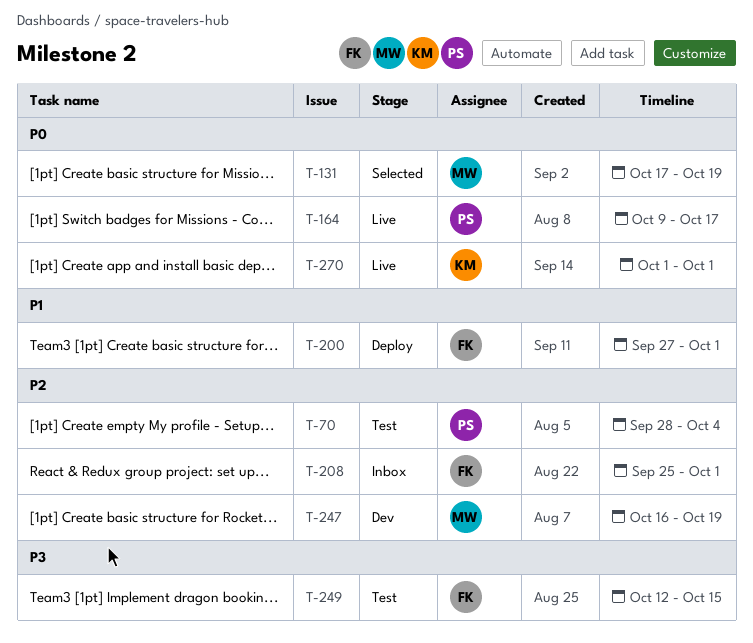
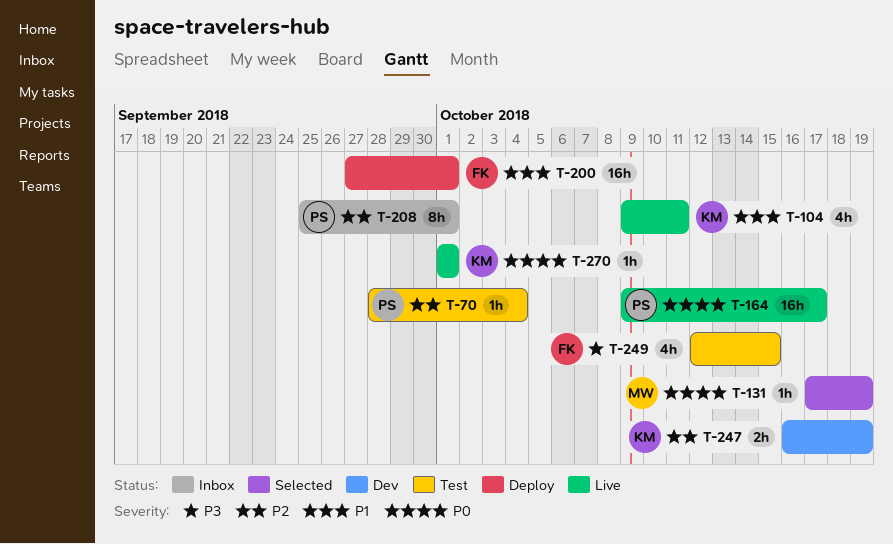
T-104: none -> present
T-208, owner: FK -> PS
T-247, owner: MW -> KM

